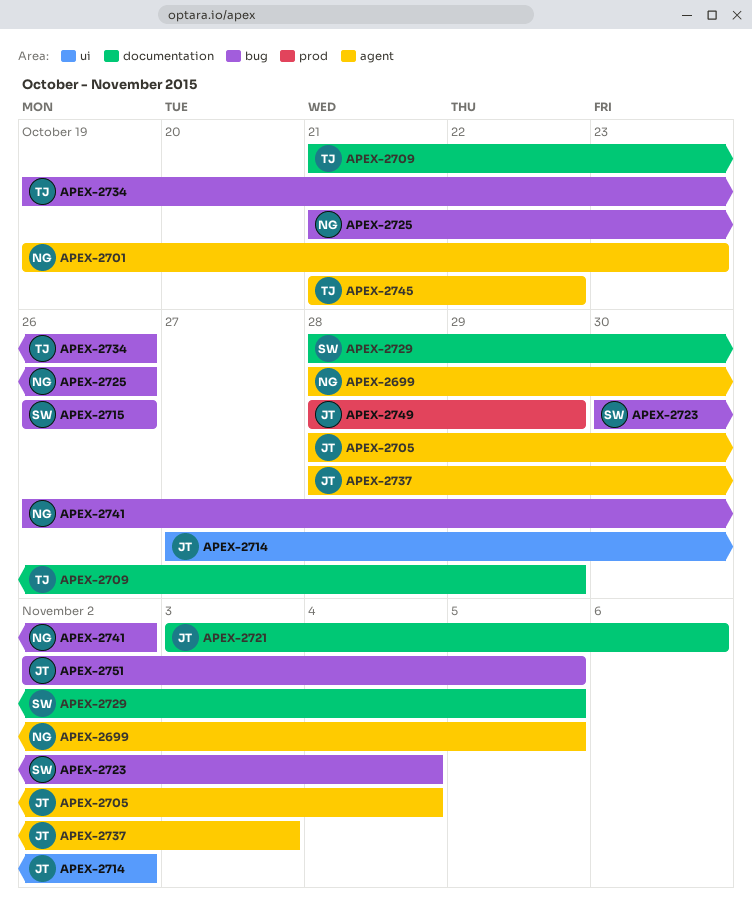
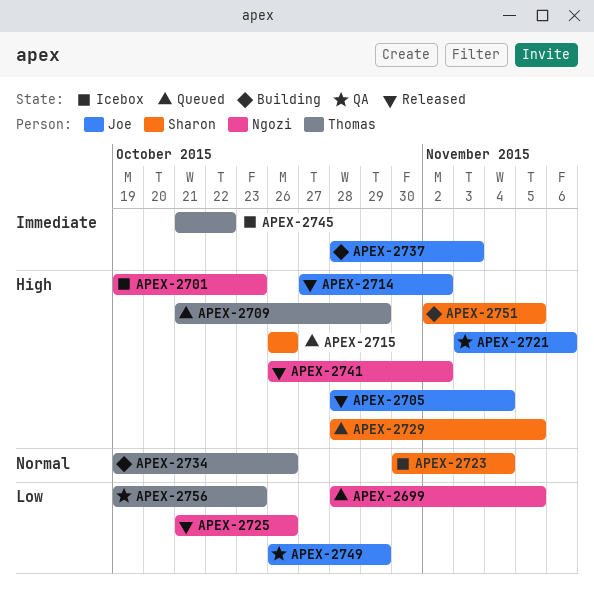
APEX-2749, start: Oct 28 -> Oct 26
APEX-2751, owner: Joe -> Sharon
APEX-2756: none -> present

